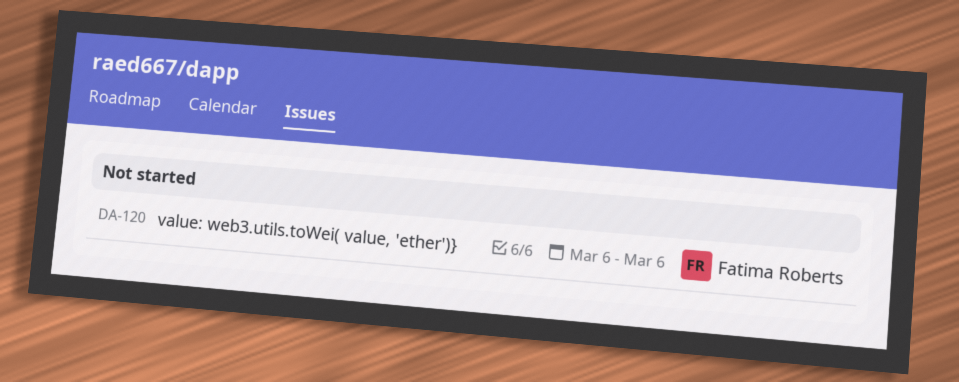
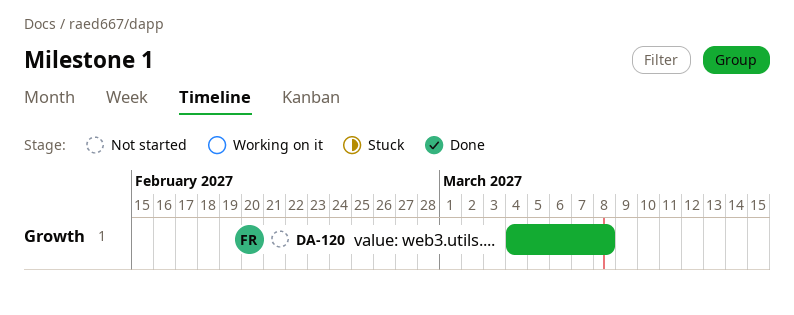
DA-120, start: Mar 6 -> Mar 4
DA-120, due: Mar 6 -> Mar 8

